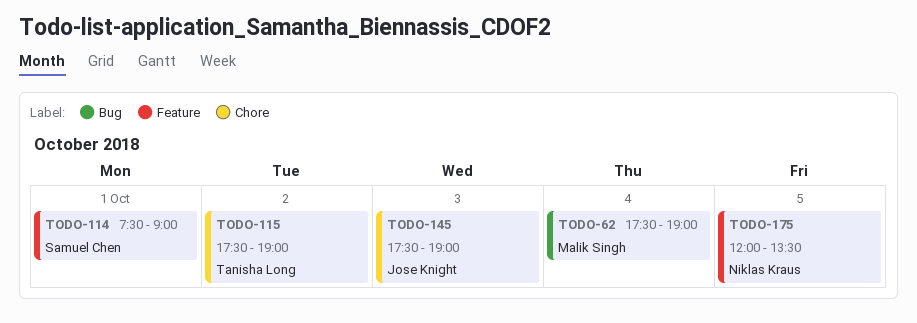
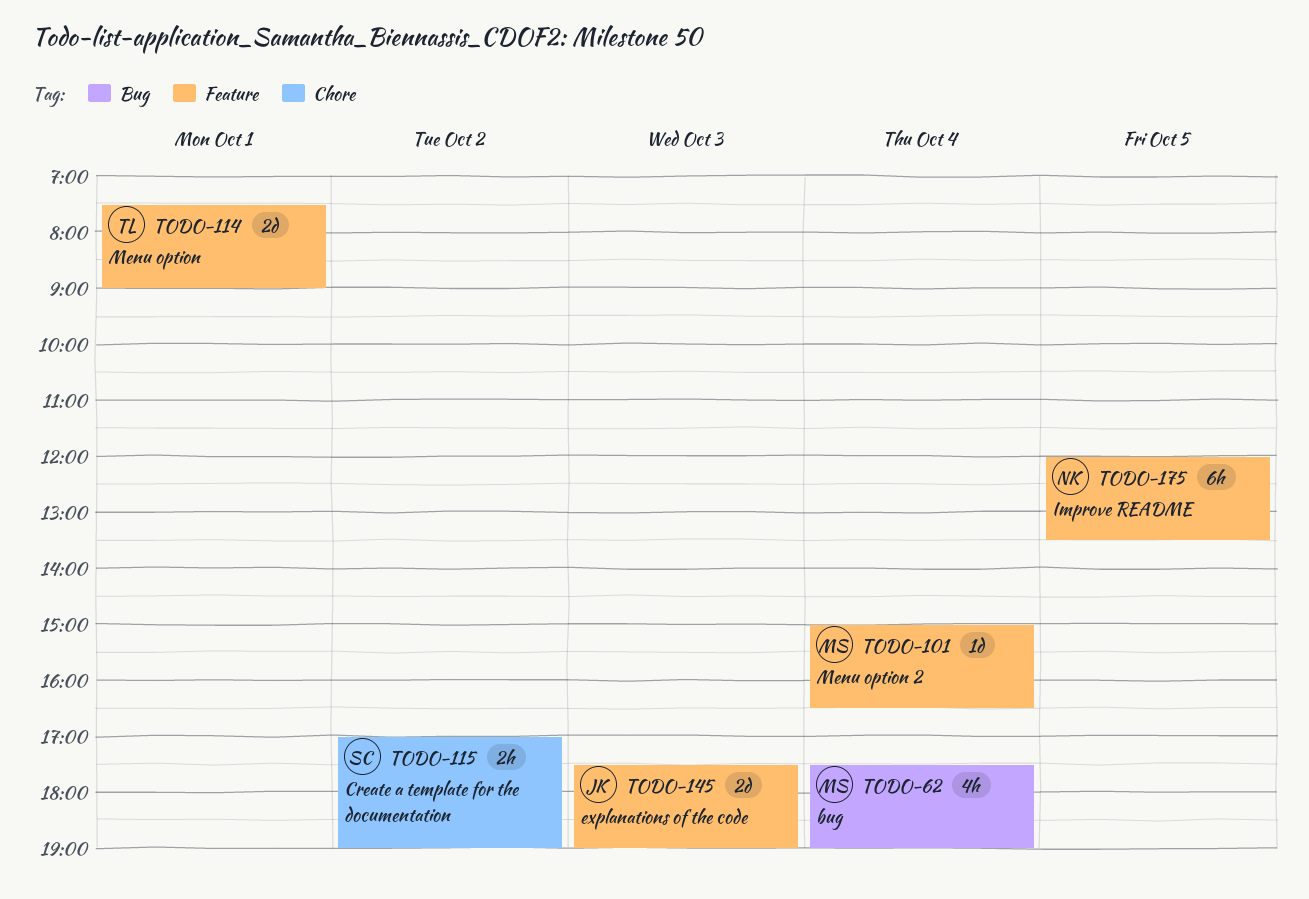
TODO-101: none -> present
TODO-114, owner: Samuel Chen -> Tanisha Long
TODO-115, owner: Tanisha Long -> Samuel Chen
TODO-115, begins: 17:30 -> 17:00
TODO-145, label: Chore -> Feature

